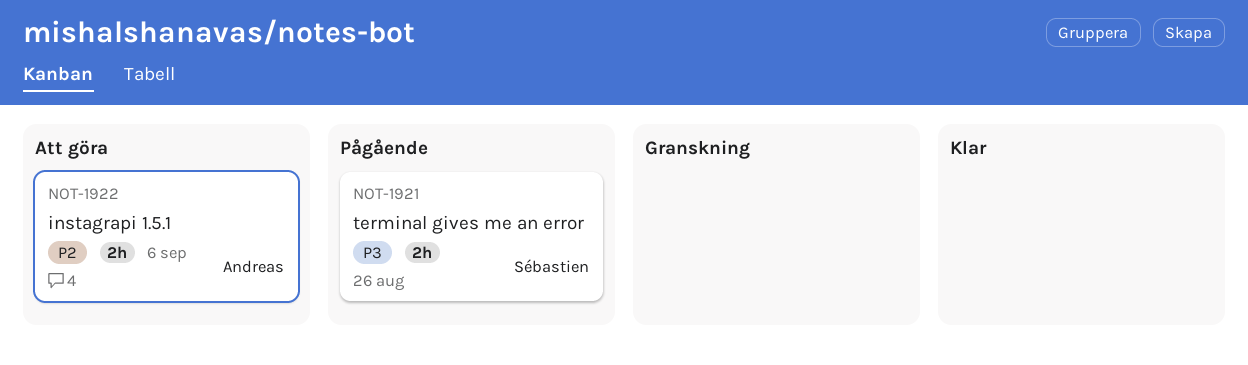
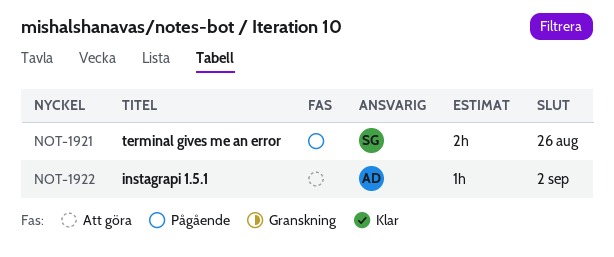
NOT-1922, estimate: 2h -> 1h
NOT-1922, due: Sep 6 -> Sep 2

